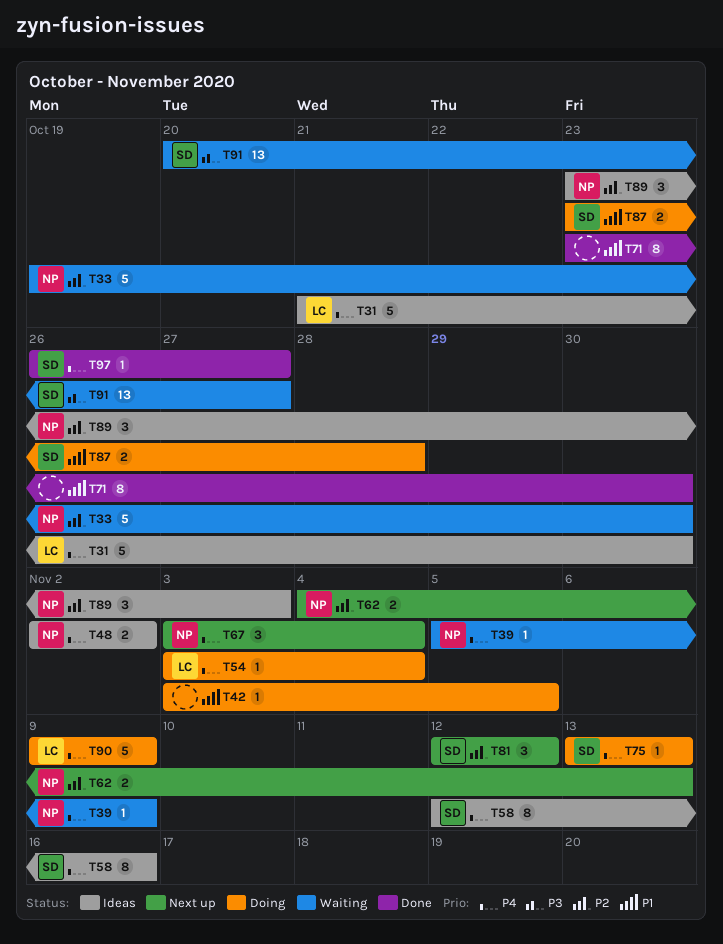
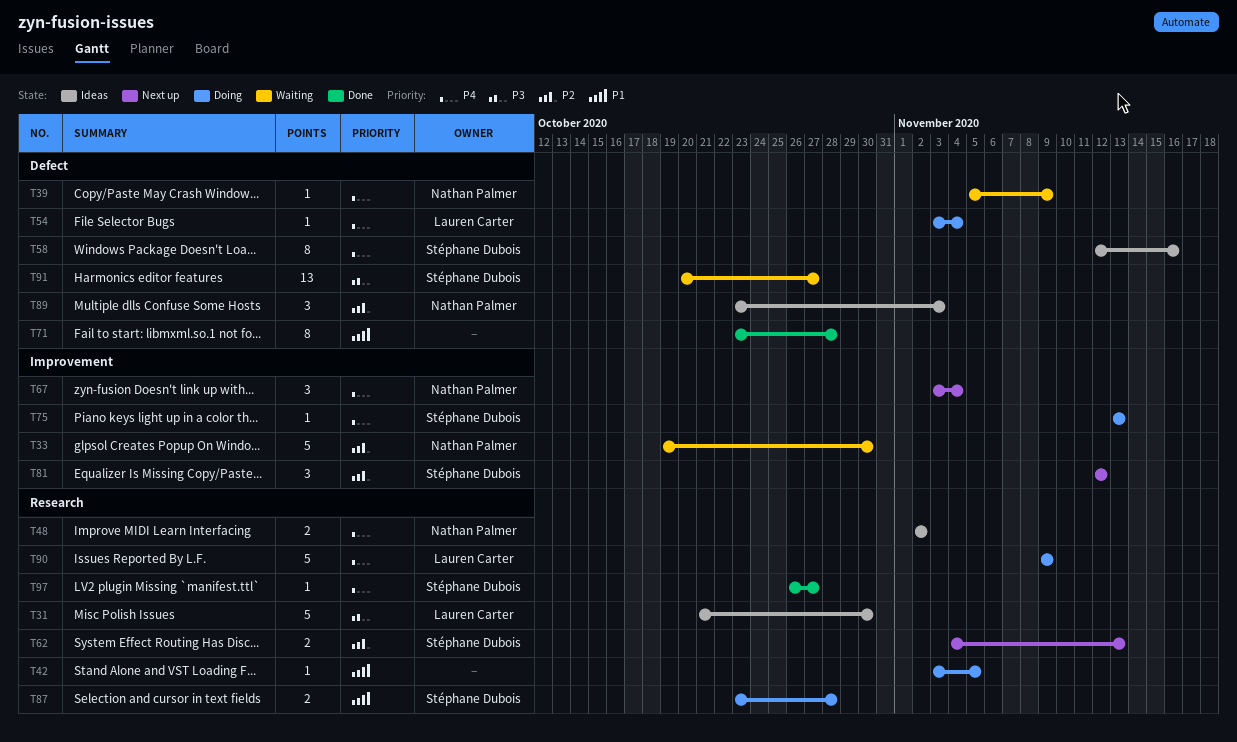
T31, priority: P4 -> P3
T62, owner: Nathan Palmer -> Stéphane Dubois
T71, due: Oct 30 -> Oct 28

